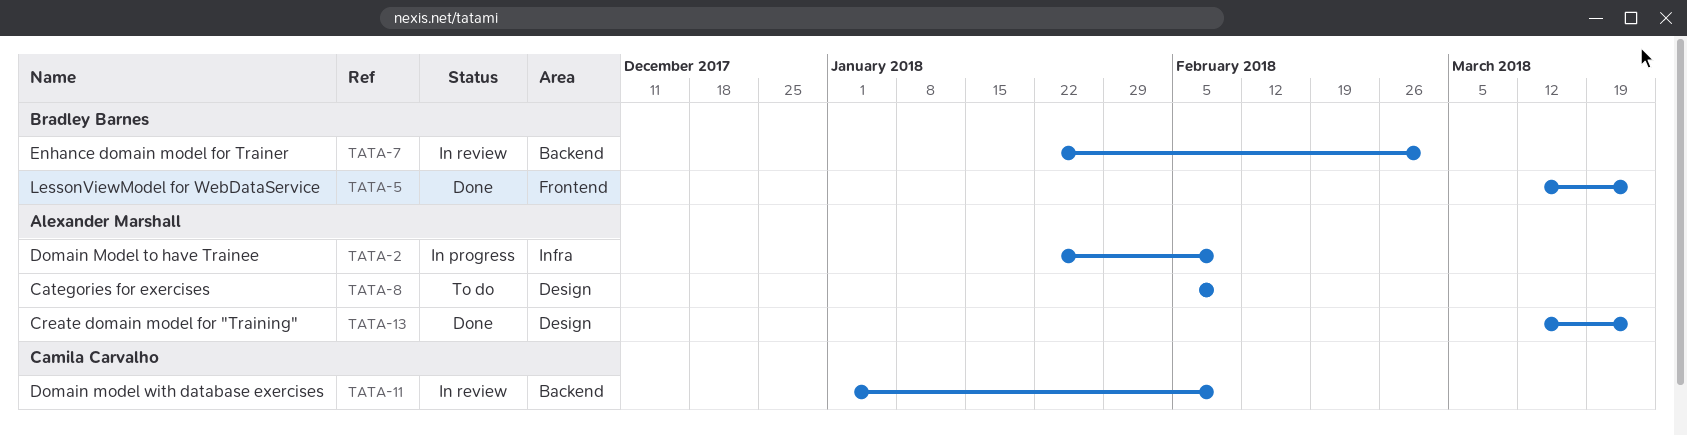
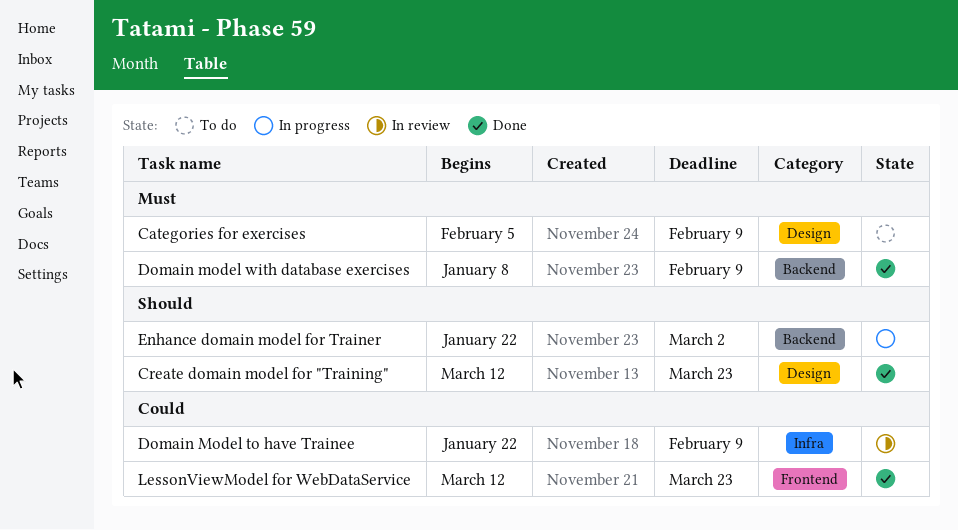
Domain Model to have Trainee, status: In progress -> In review
Domain model with database exercises, status: In review -> Done
Domain model with database exercises, start: Jan 1 -> Jan 8
Enhance domain model for Trainer, status: In review -> In progress

